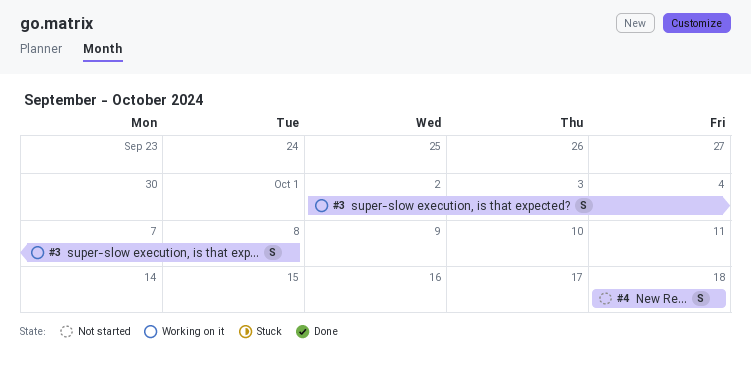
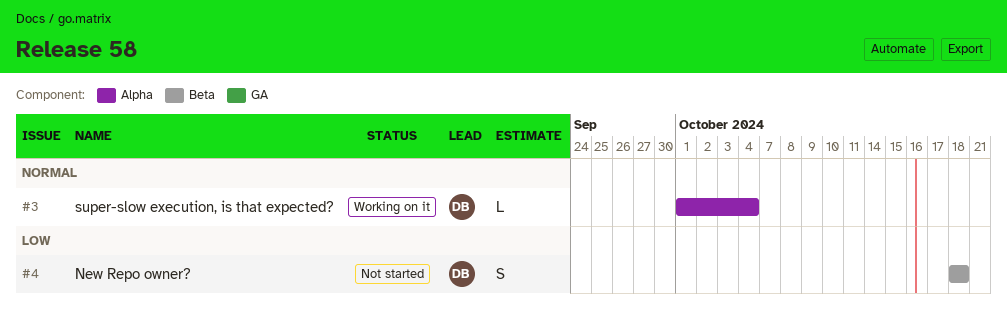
#3, estimate: S -> L
#3, start: Oct 2 -> Oct 1
#3, due: Oct 8 -> Oct 4

